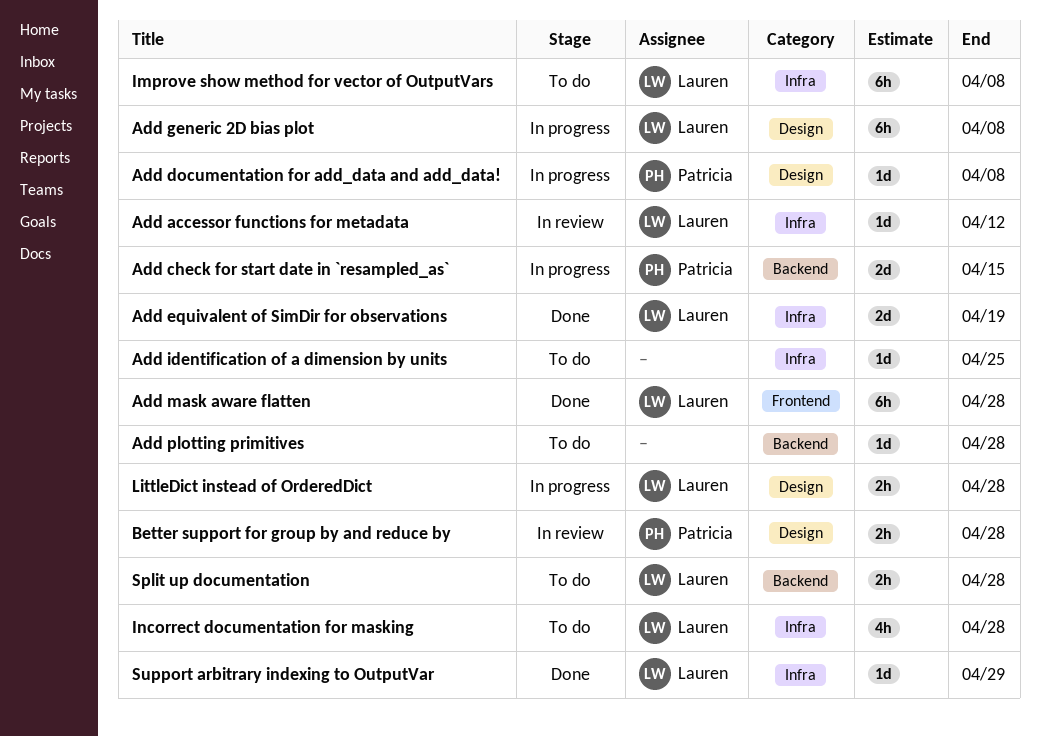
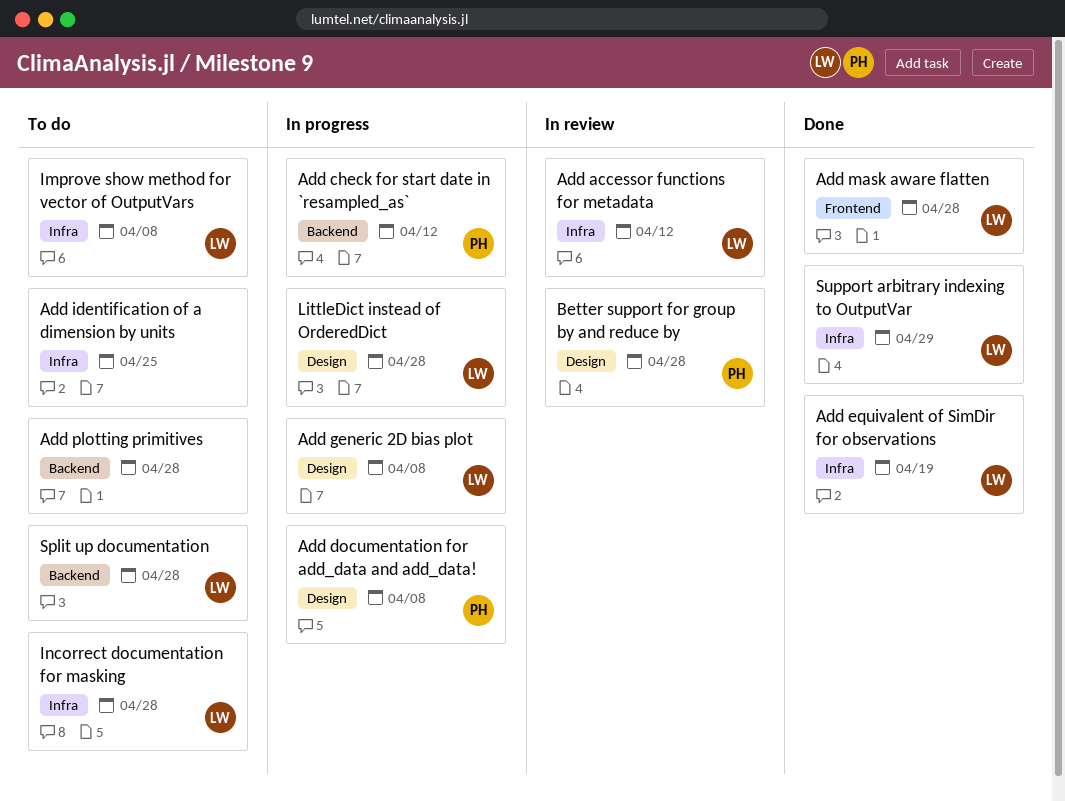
Add check for start date in `resampled_as`, due: Apr 15 -> Apr 12

